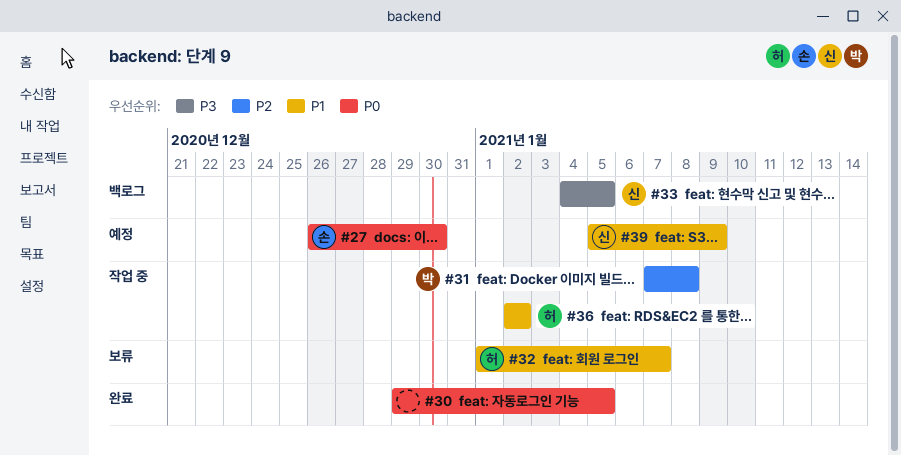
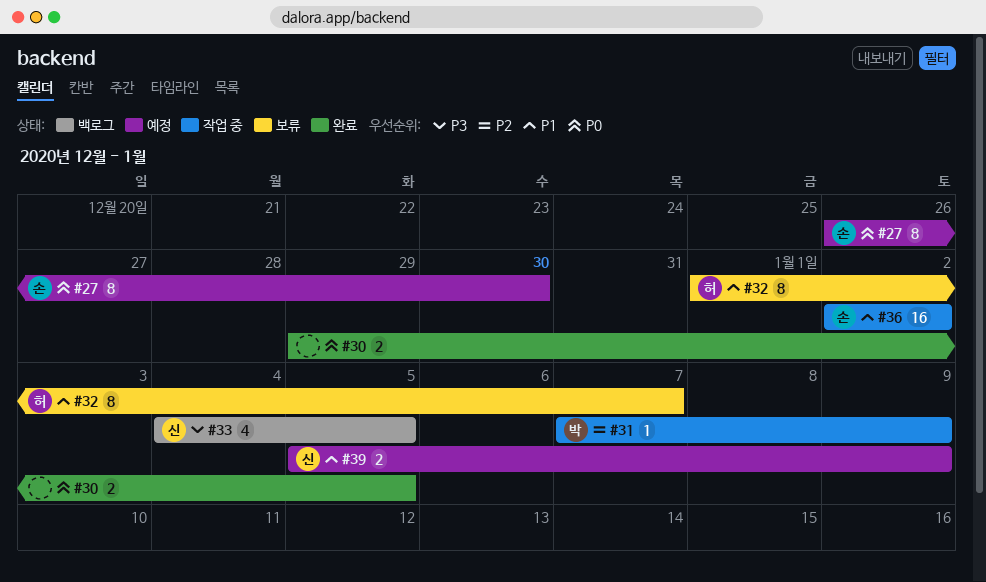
#31, due: Jan 8 -> Jan 9
#36, owner: 허 -> 손

